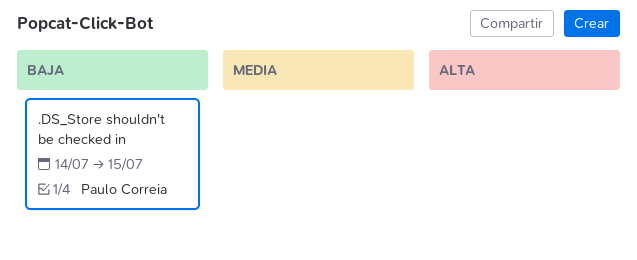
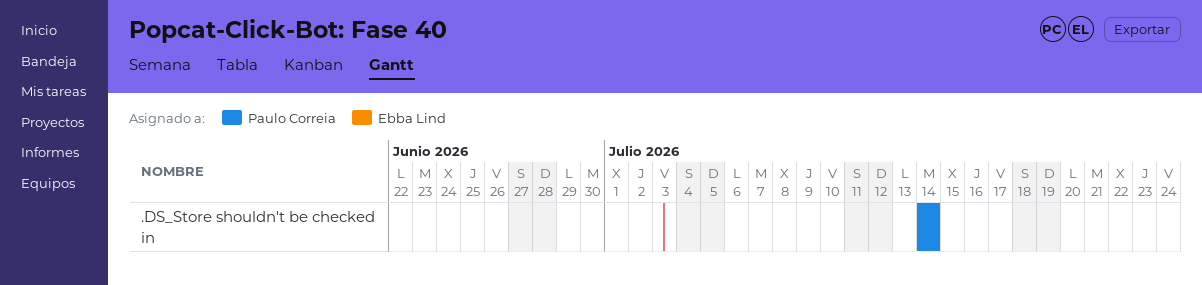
.DS_Store shouldn't be checked in, due: Jul 15 -> Jul 14

